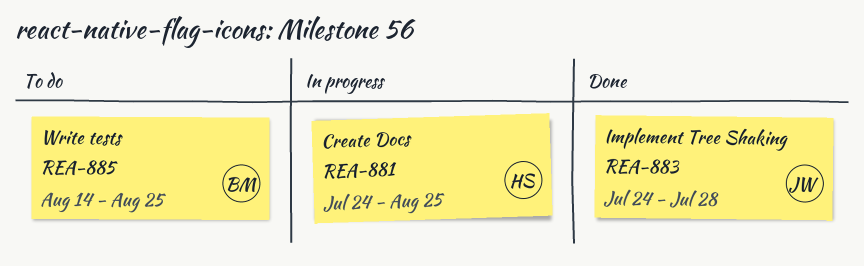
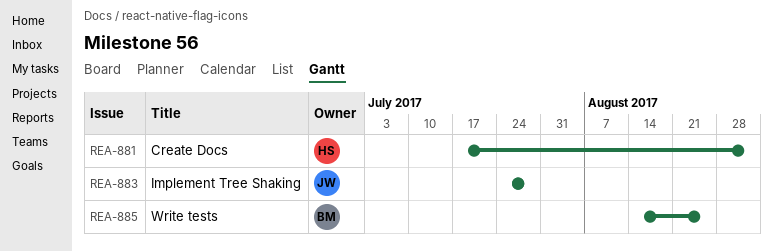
REA-881, start: Jul 24 -> Jul 17
REA-881, due: Aug 25 -> Sep 1

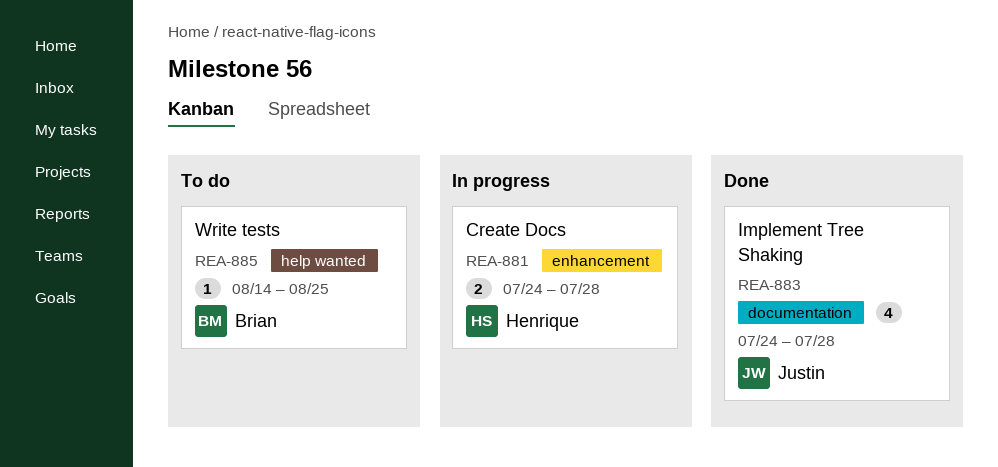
REA-881, start: Jul 17 -> Jul 24
REA-881, due: Sep 1 -> Jul 28

